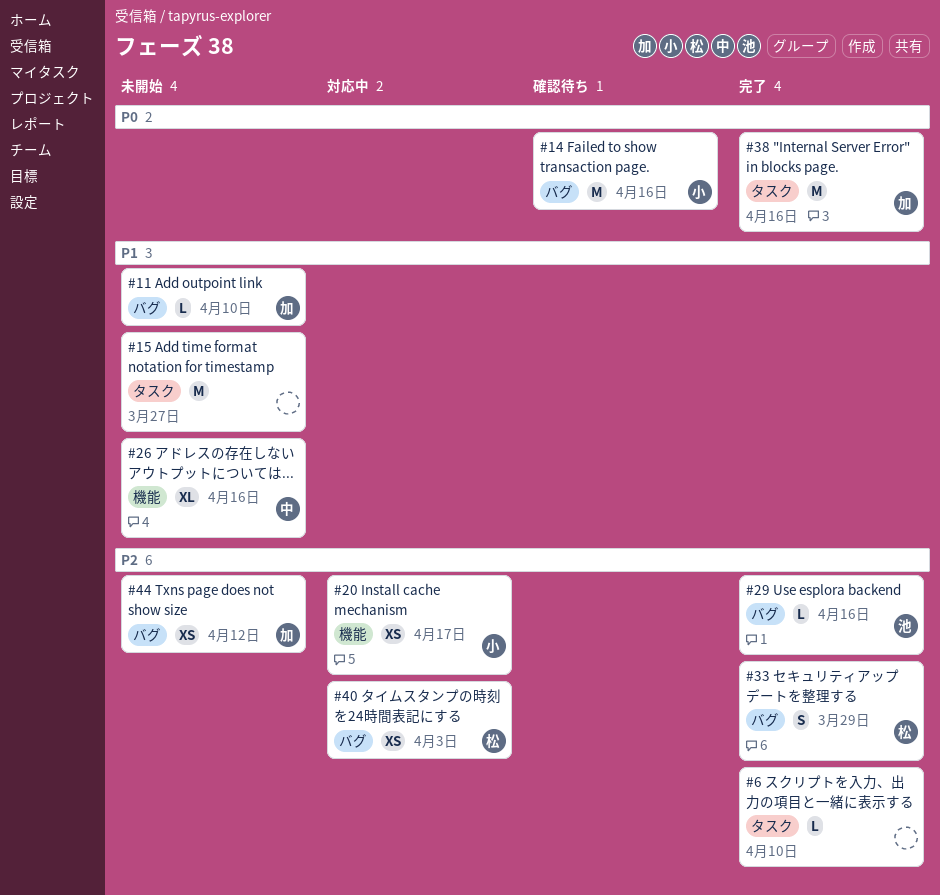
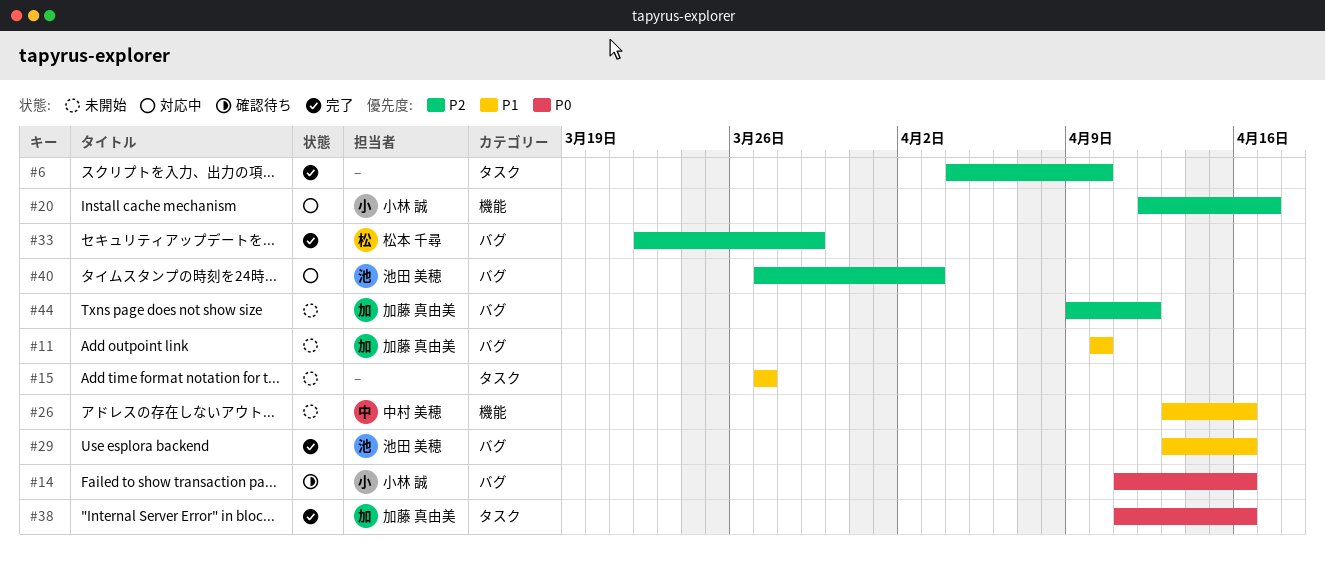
#29, priority: P2 -> P1
#40, owner: 松本 千尋 -> 池田 美穂

